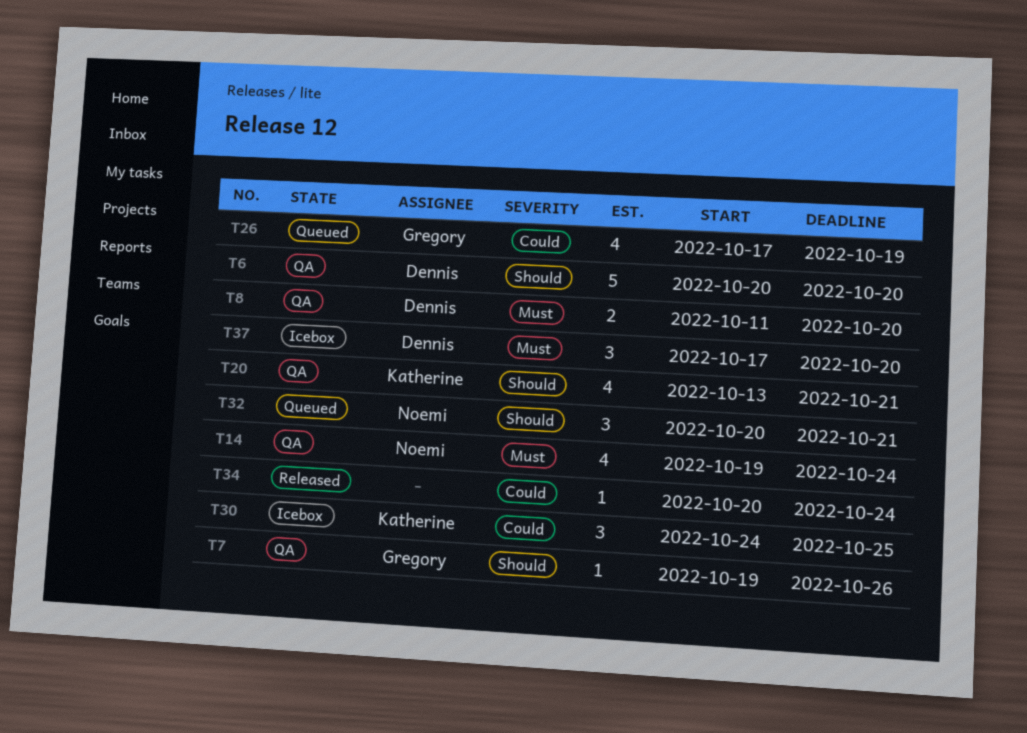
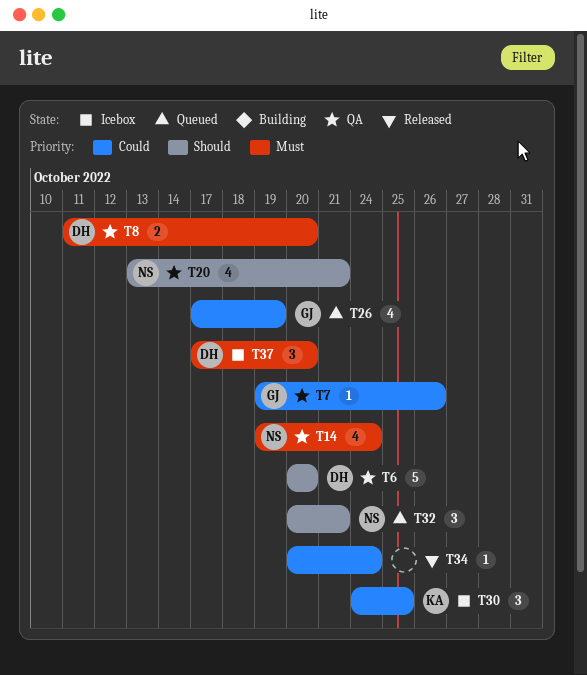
T7, priority: Should -> Could
T20, owner: Katherine -> Noemi

